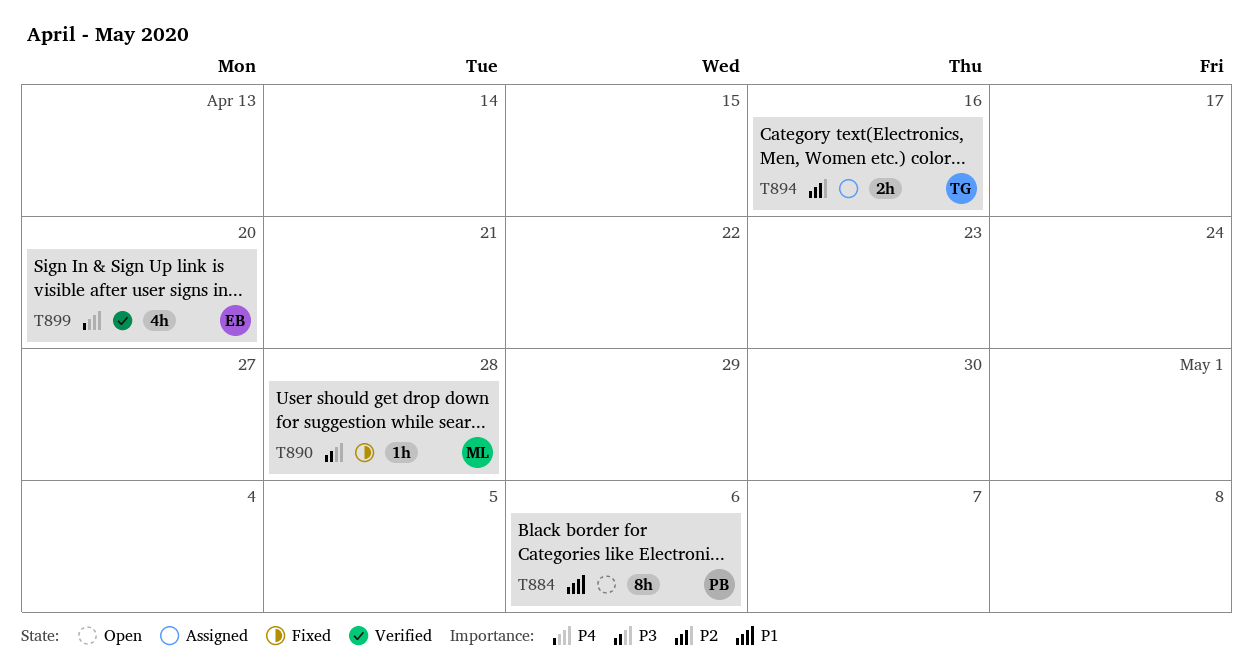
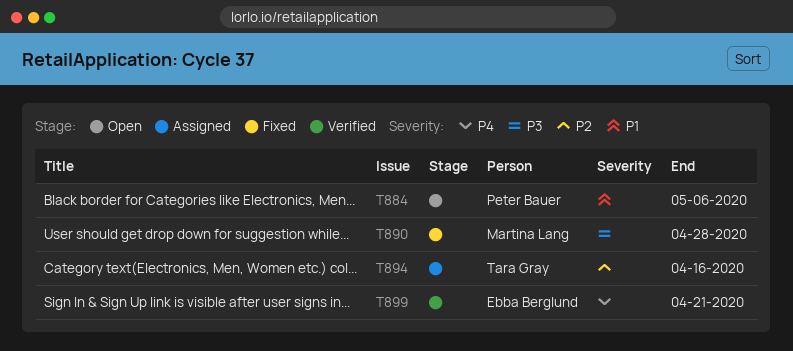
T899, due: Apr 20 -> Apr 21

